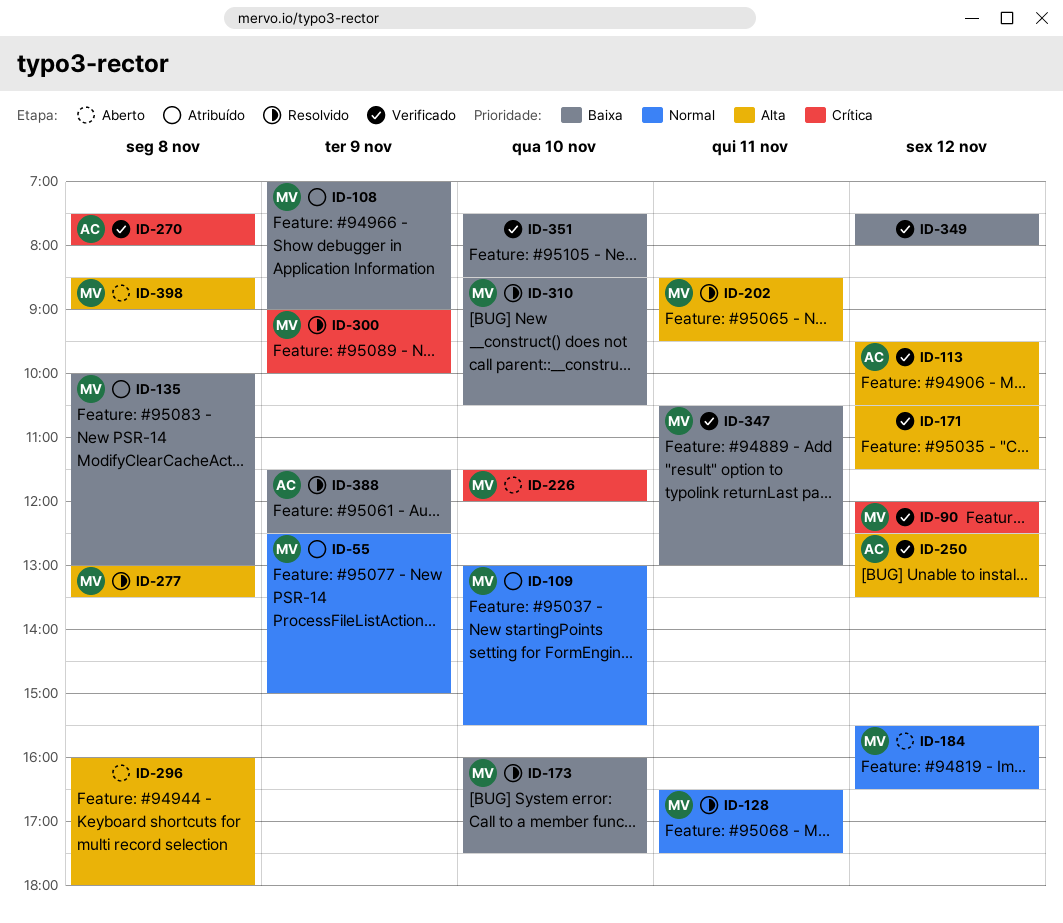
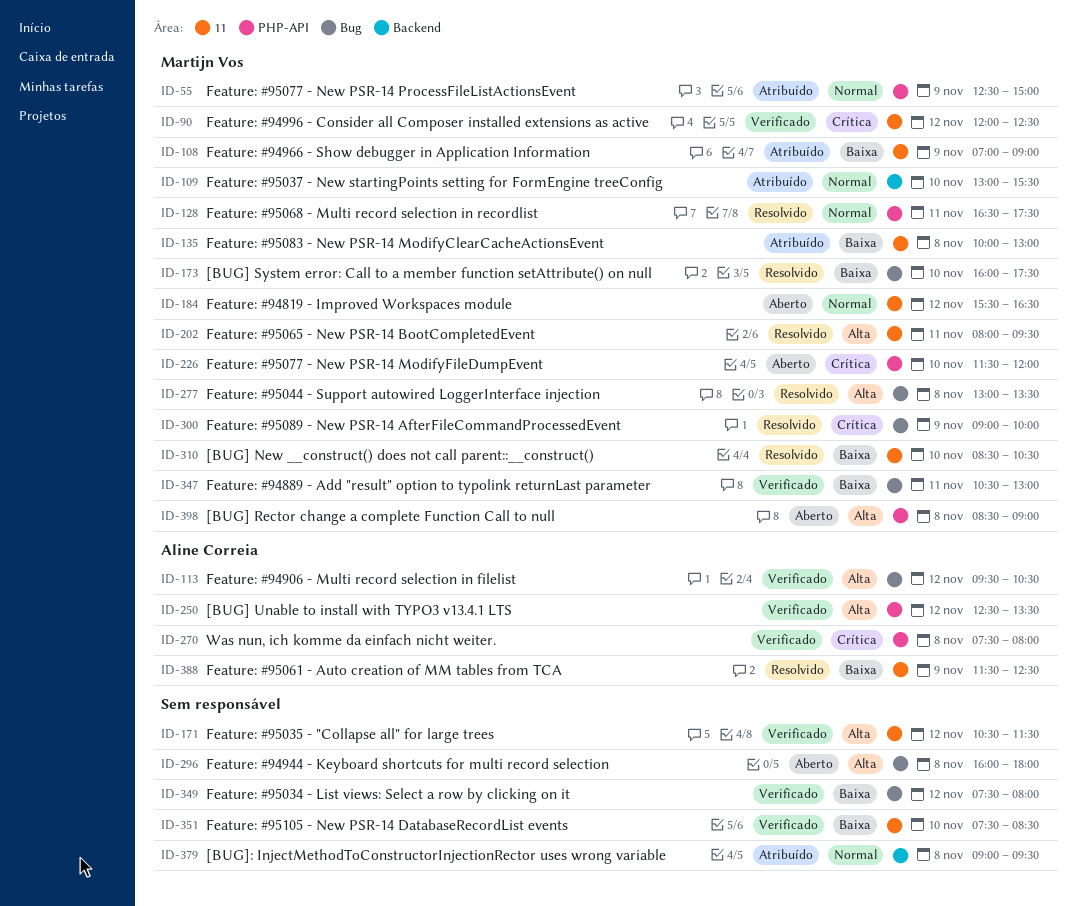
ID-202, begins: 08:30 -> 08:00
ID-379: none -> present

